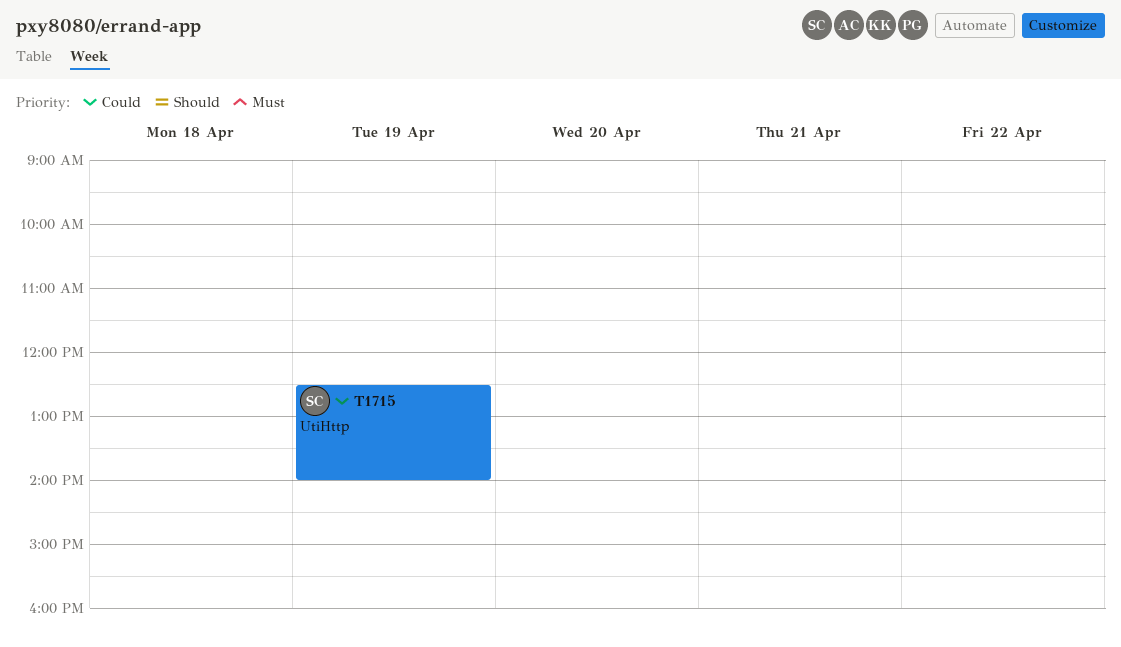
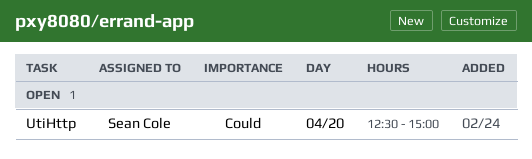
UtiHttp, day: Apr 19 -> Apr 20
UtiHttp, ends: 14:00 -> 15:00

